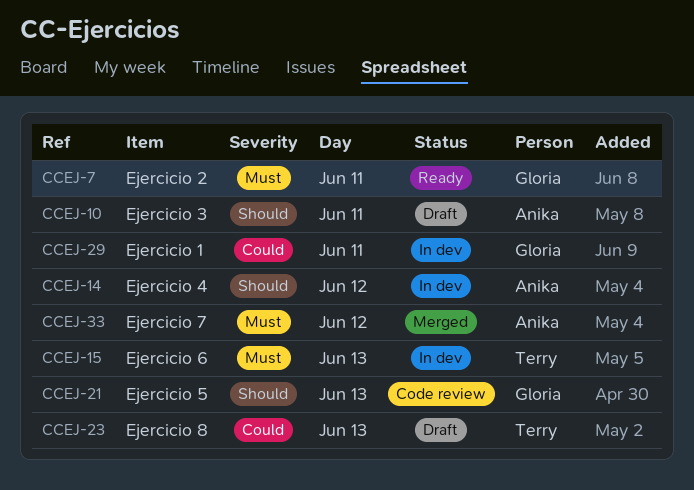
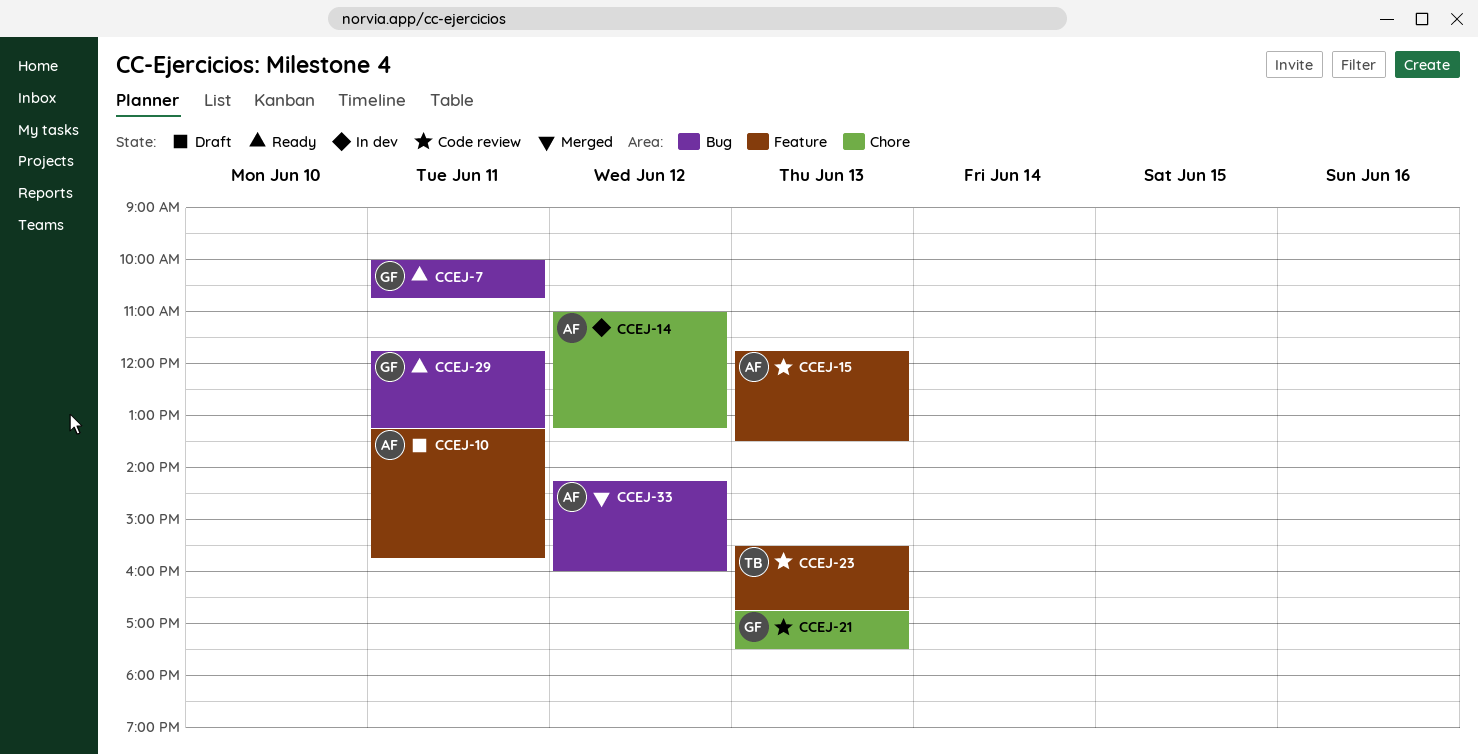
CCEJ-15, status: In dev -> Code review
CCEJ-15, owner: Terry -> Anika
CCEJ-23, status: Draft -> Code review
CCEJ-29, status: In dev -> Ready

